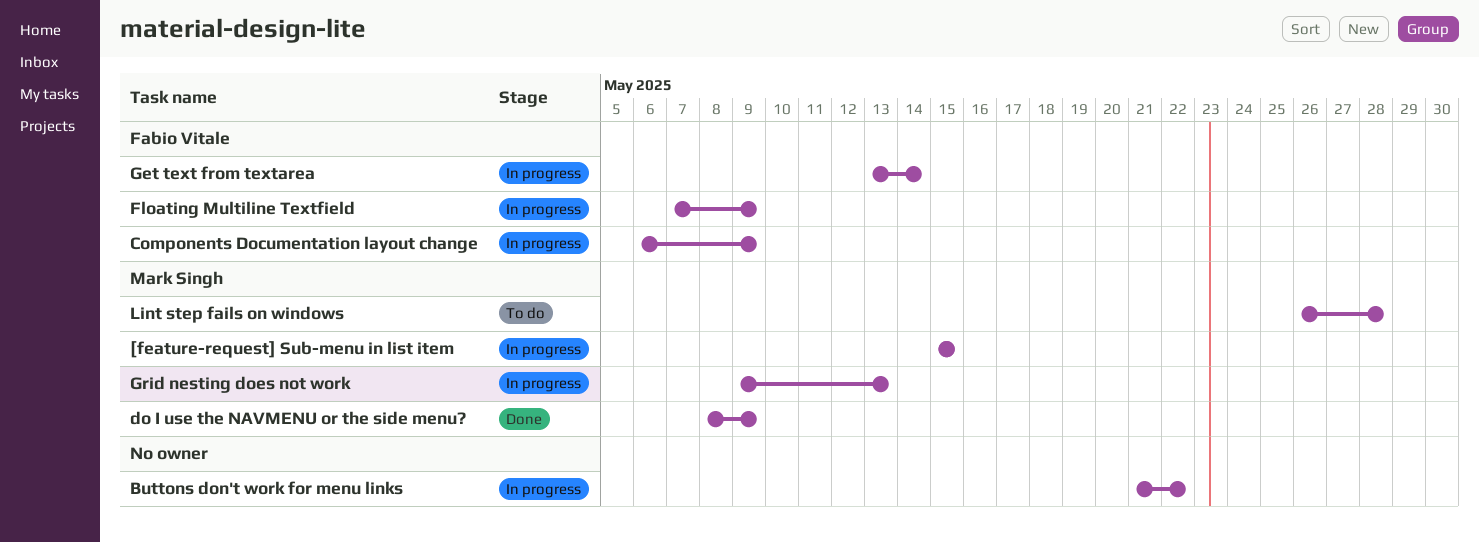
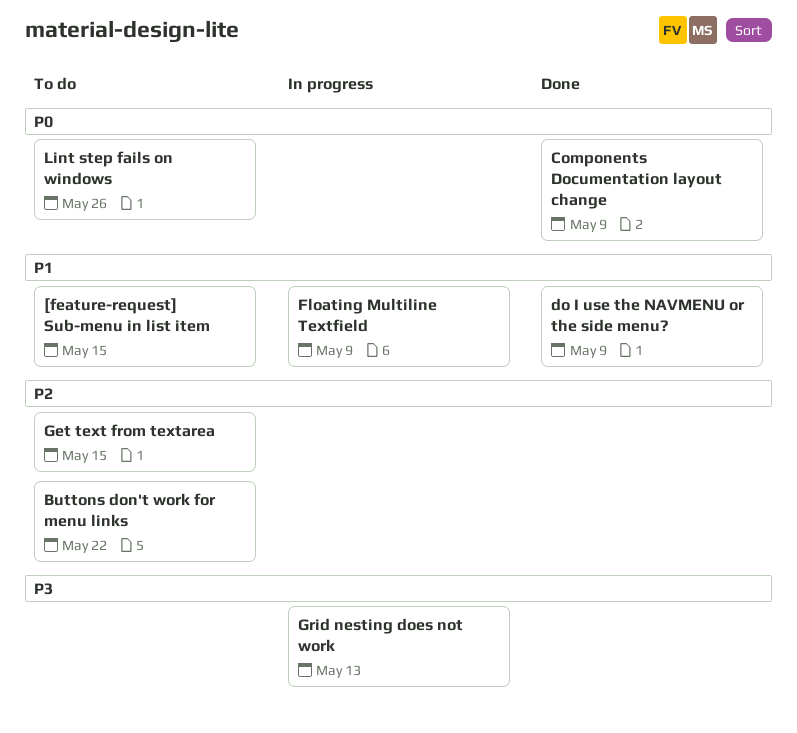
[feature-request] Sub-menu in list item, status: In progress -> To do
Buttons don't work for menu links, status: In progress -> To do
Components Documentation layout change, status: In progress -> Done
Get text from textarea, status: In progress -> To do
Get text from textarea, due: May 14 -> May 15
Lint step fails on windows, due: May 28 -> May 26

